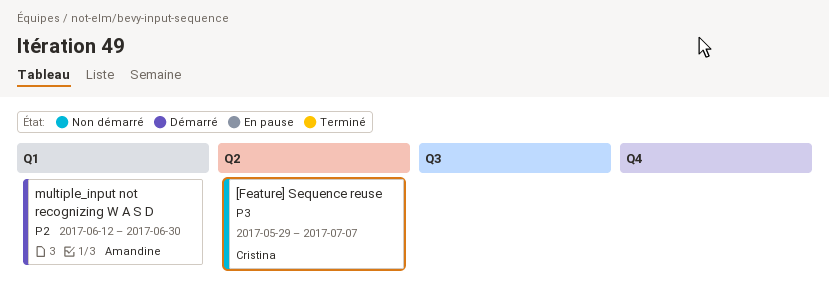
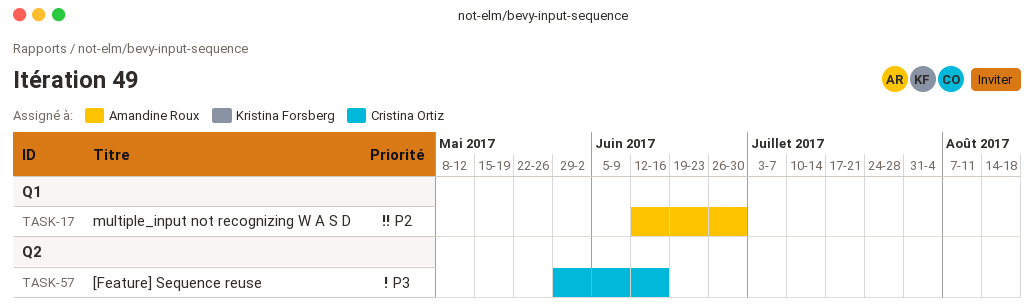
[Feature] Sequence reuse, due: Jul 7 -> Jun 16

